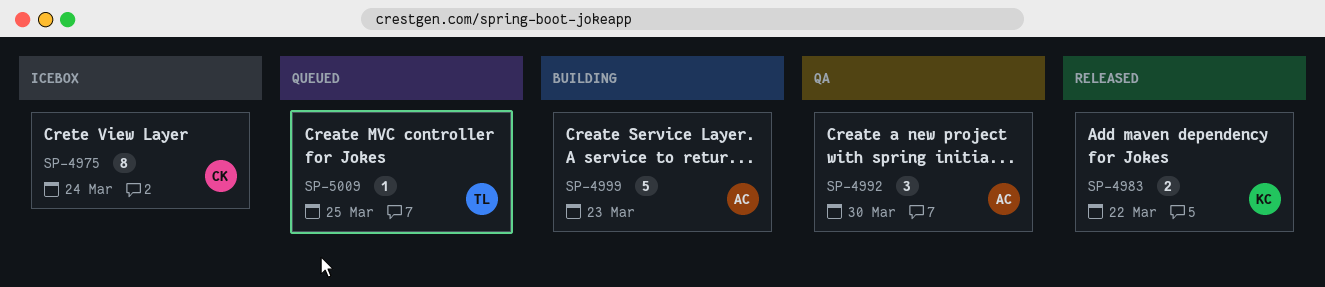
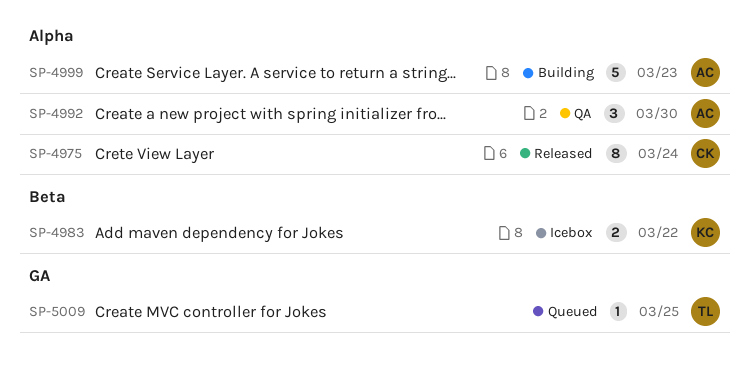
SP-4975, status: Icebox -> Released
SP-4983, status: Released -> Icebox

